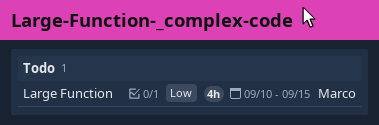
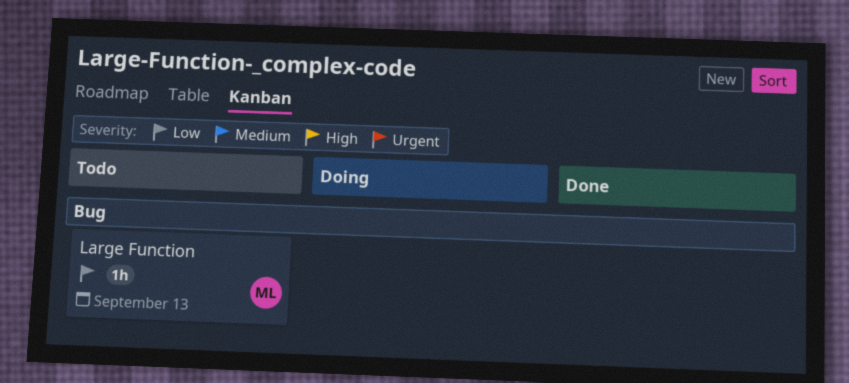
Large Function, estimate: 4h -> 1h
Large Function, due: Sep 15 -> Sep 13

